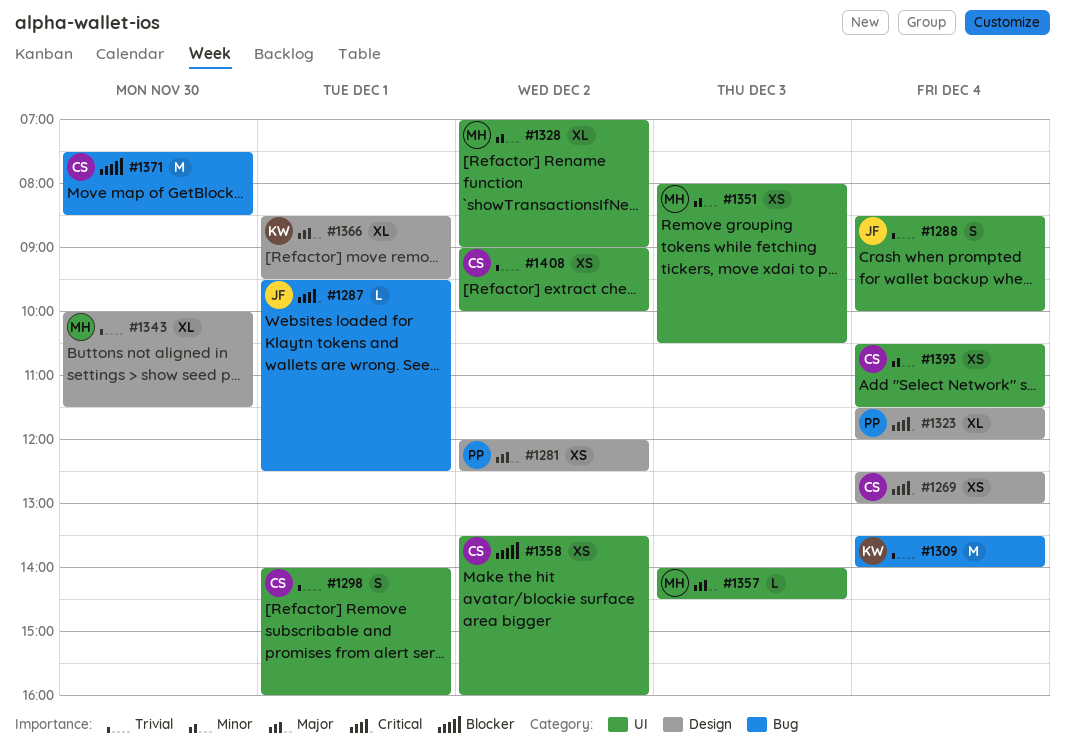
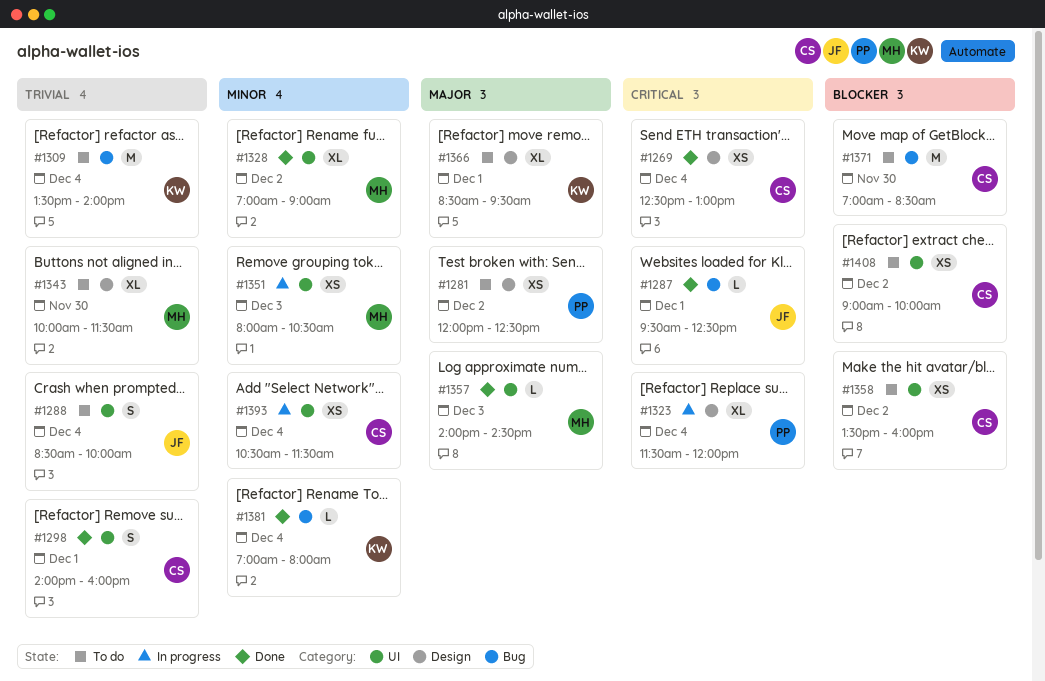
#1371, begins: 07:30 -> 07:00
#1381: none -> present
#1408, priority: Trivial -> Blocker

